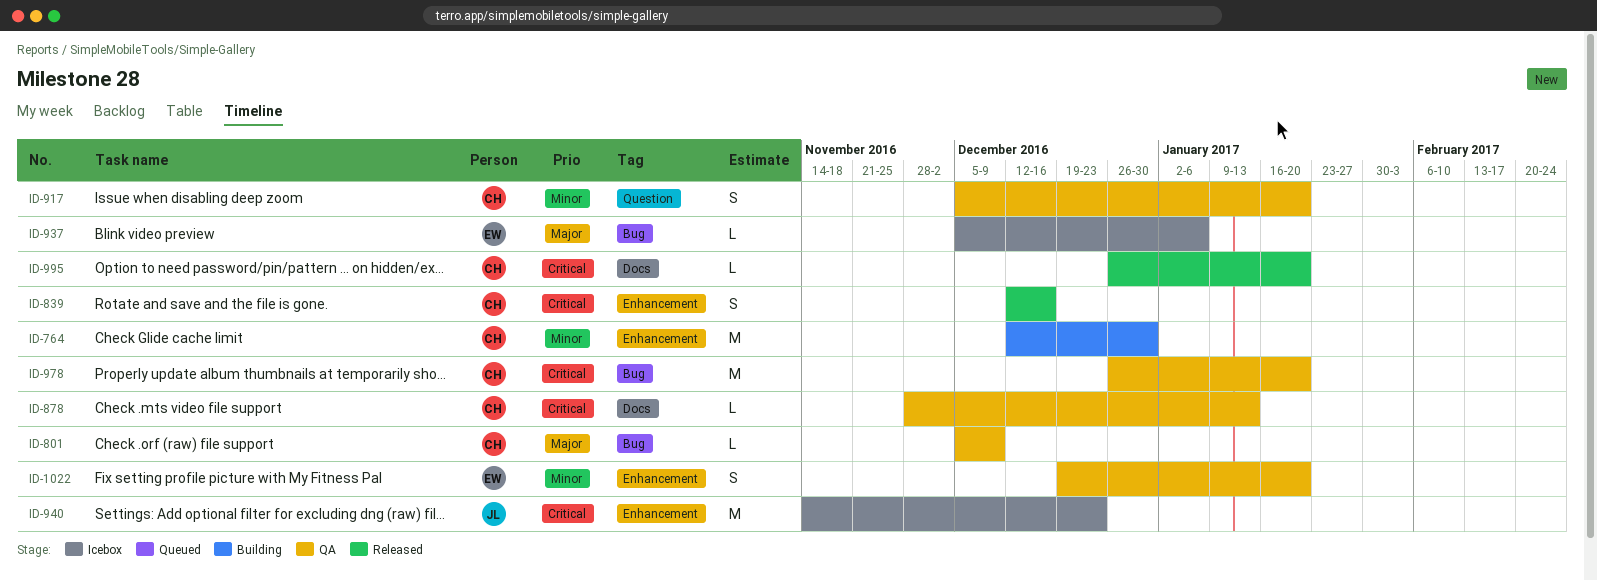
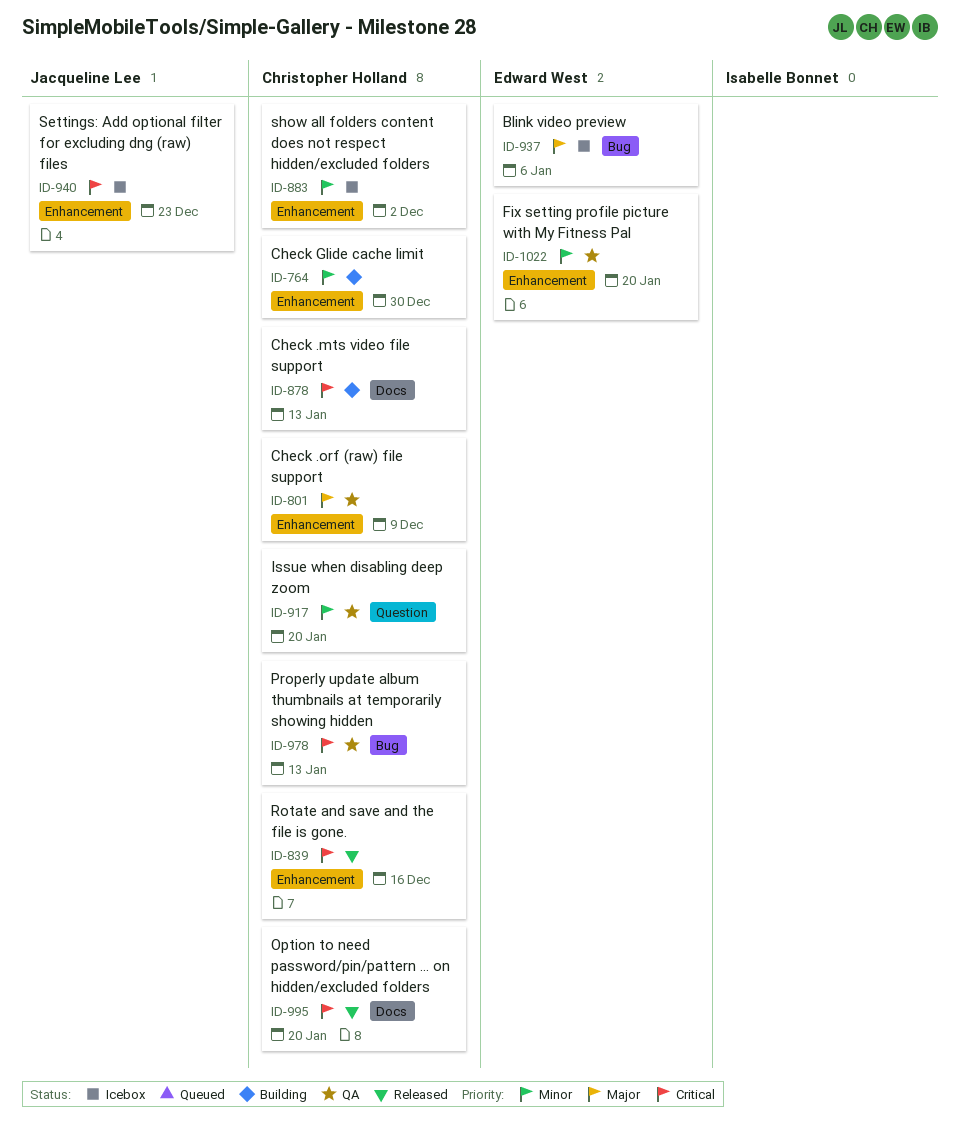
ID-801, label: Bug -> Enhancement
ID-878, status: QA -> Building
ID-883: none -> present
ID-978, due: Jan 20 -> Jan 13

